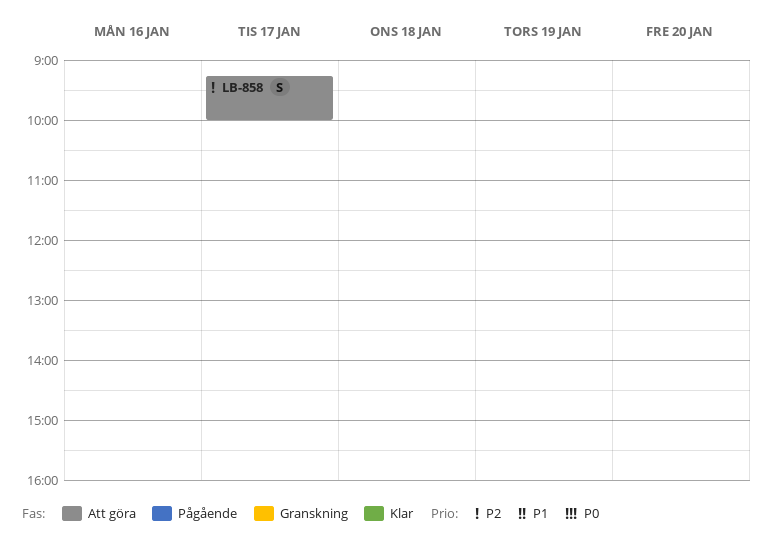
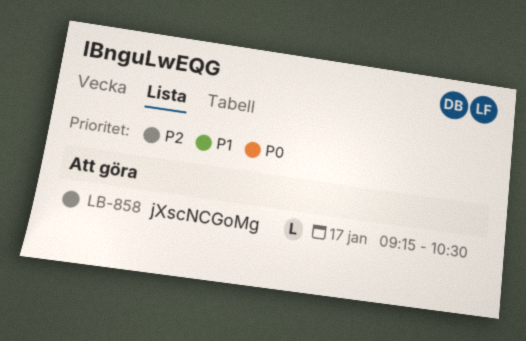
LB-858, estimate: S -> L
LB-858, ends: 10:00 -> 10:30

